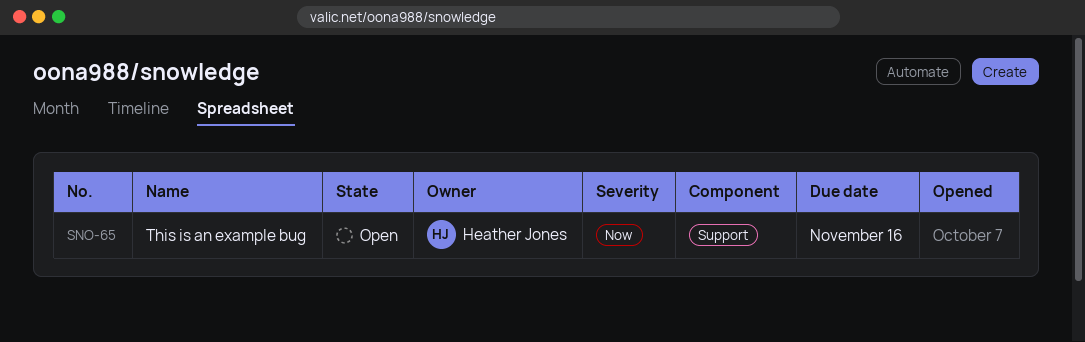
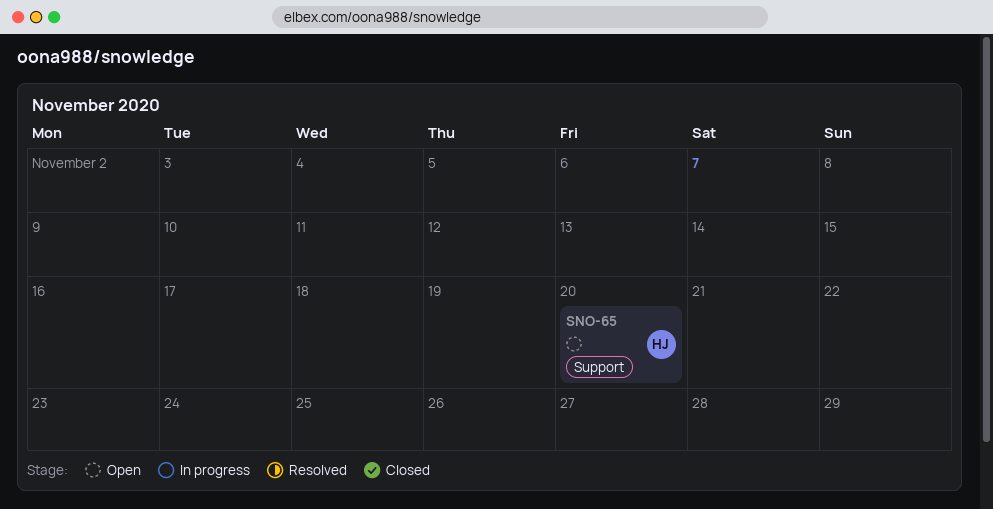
SNO-65, due: Nov 16 -> Nov 20

